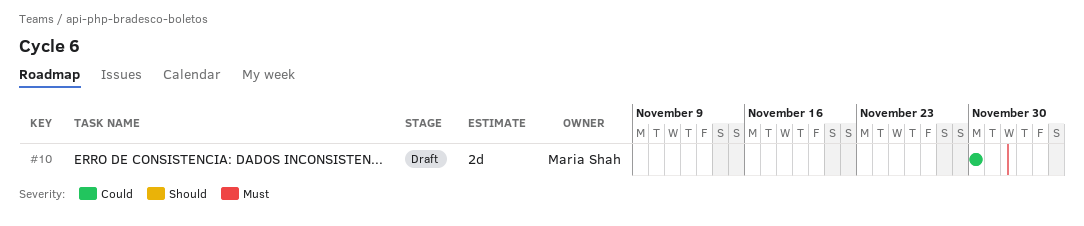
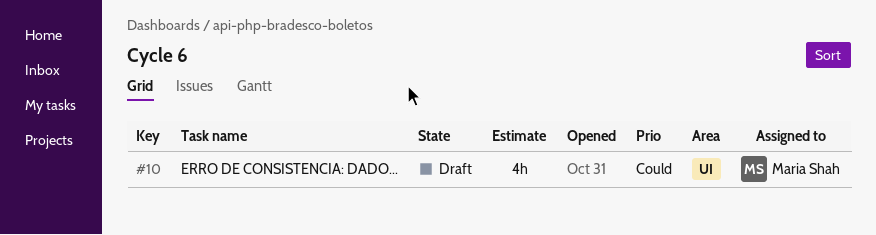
#10, estimate: 2d -> 4h

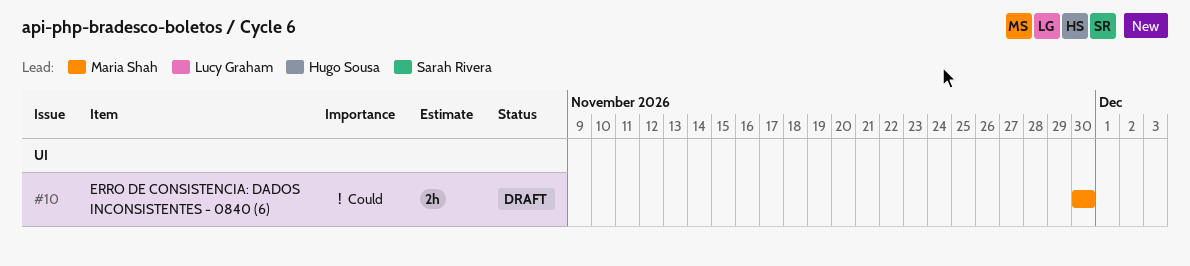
#10, estimate: 4h -> 2h

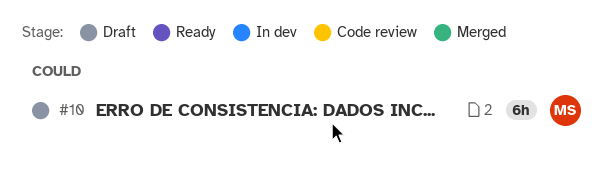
#10, estimate: 2h -> 6h

